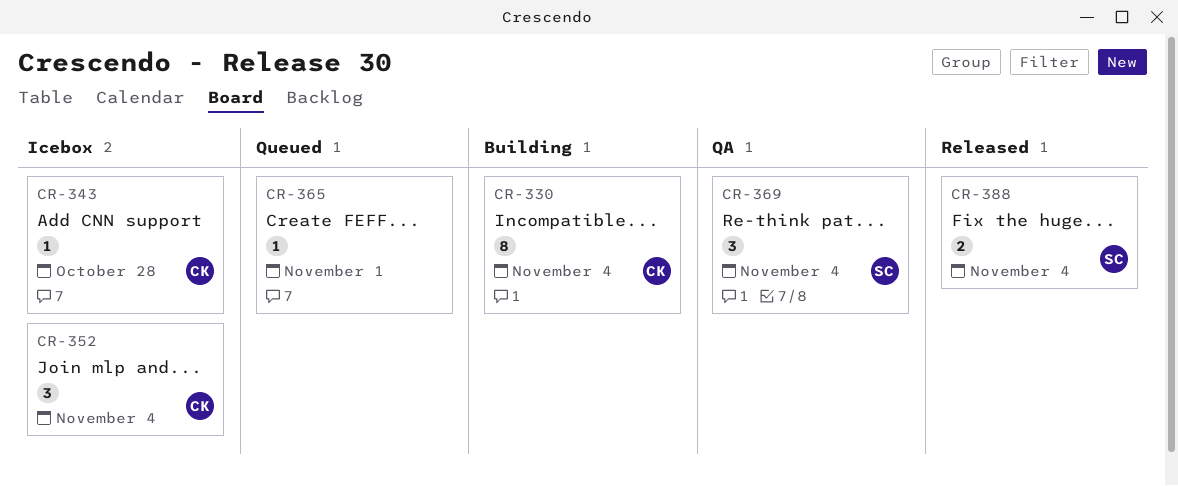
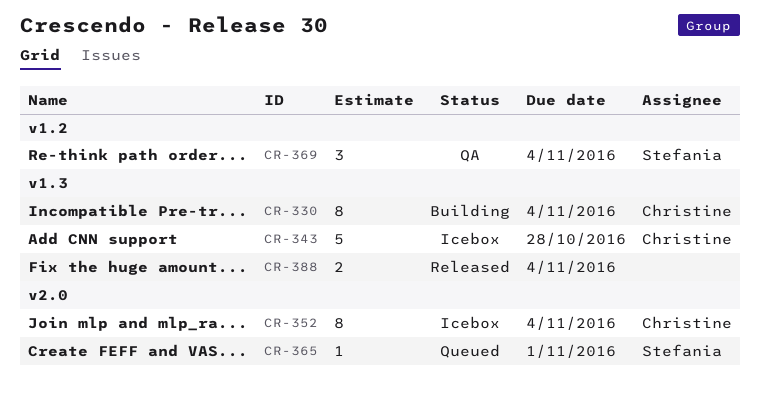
CR-343, estimate: 1 -> 5
CR-352, estimate: 3 -> 8
CR-365, owner: none -> Stefania
CR-388, owner: Stefania -> none

